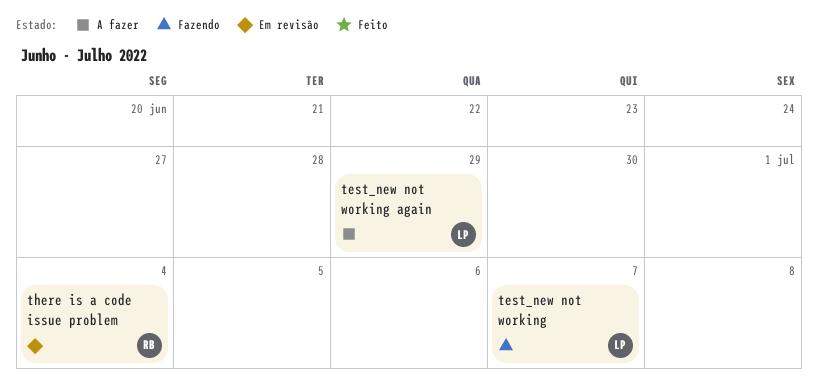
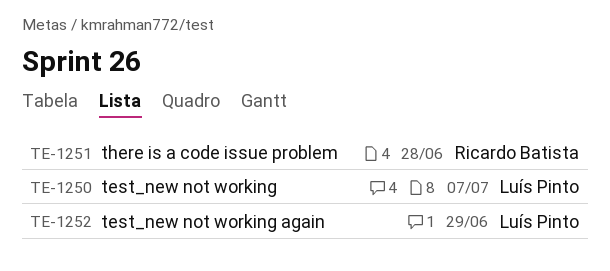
there is a code issue problem, due: Jul 4 -> Jun 28

